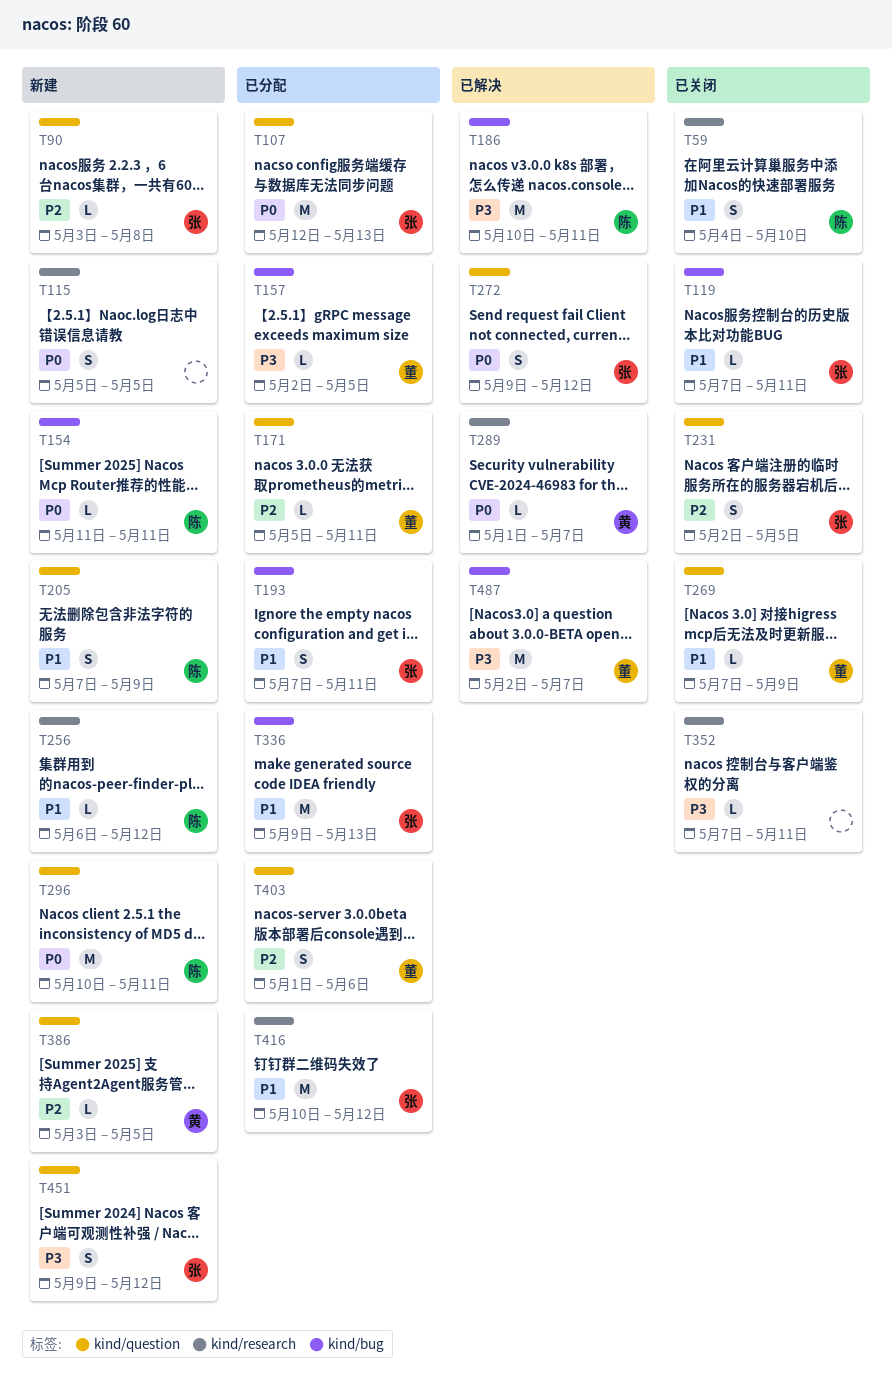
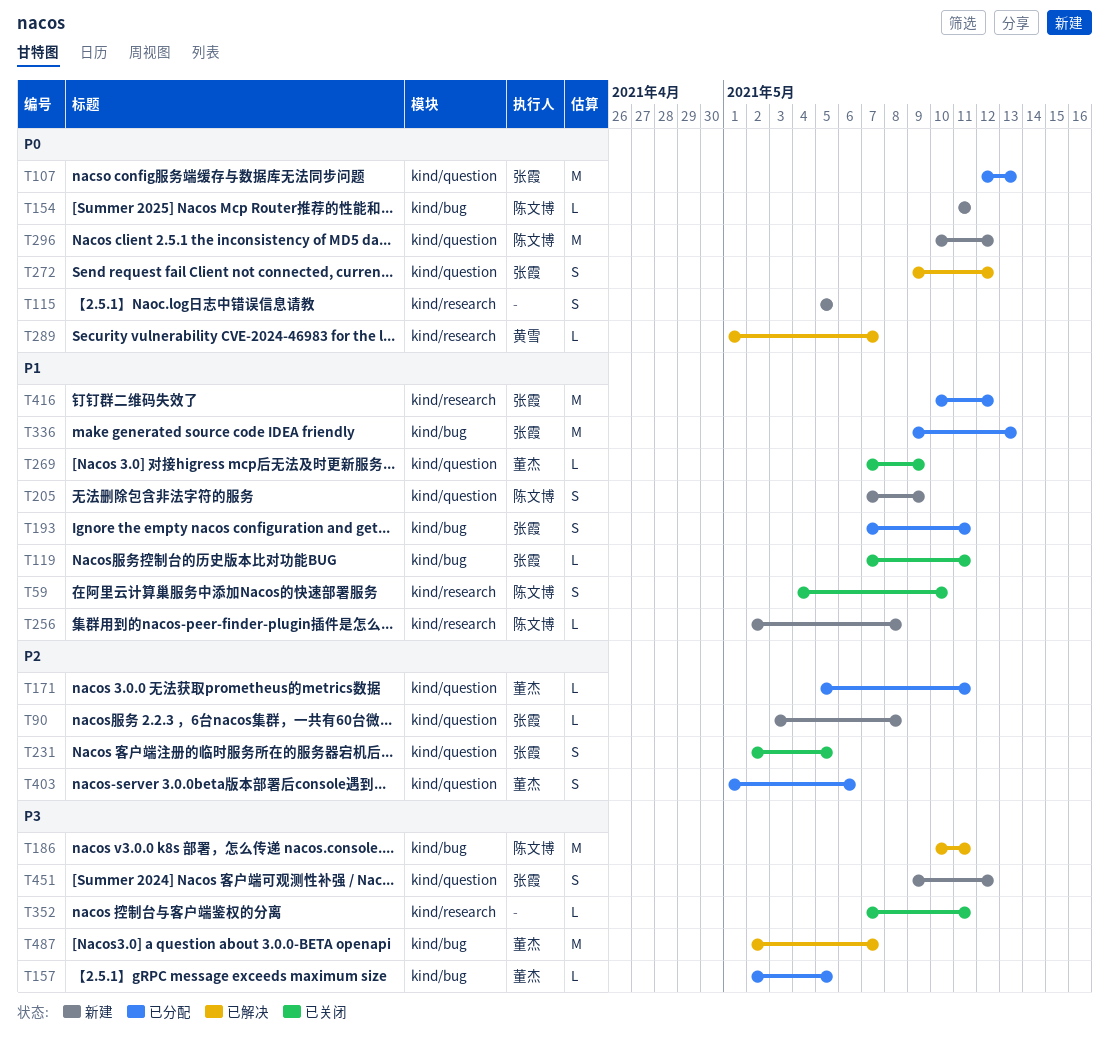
T256, start: May 6 -> May 2
T256, due: May 12 -> May 8
T296, due: May 11 -> May 12
T386: present -> none

